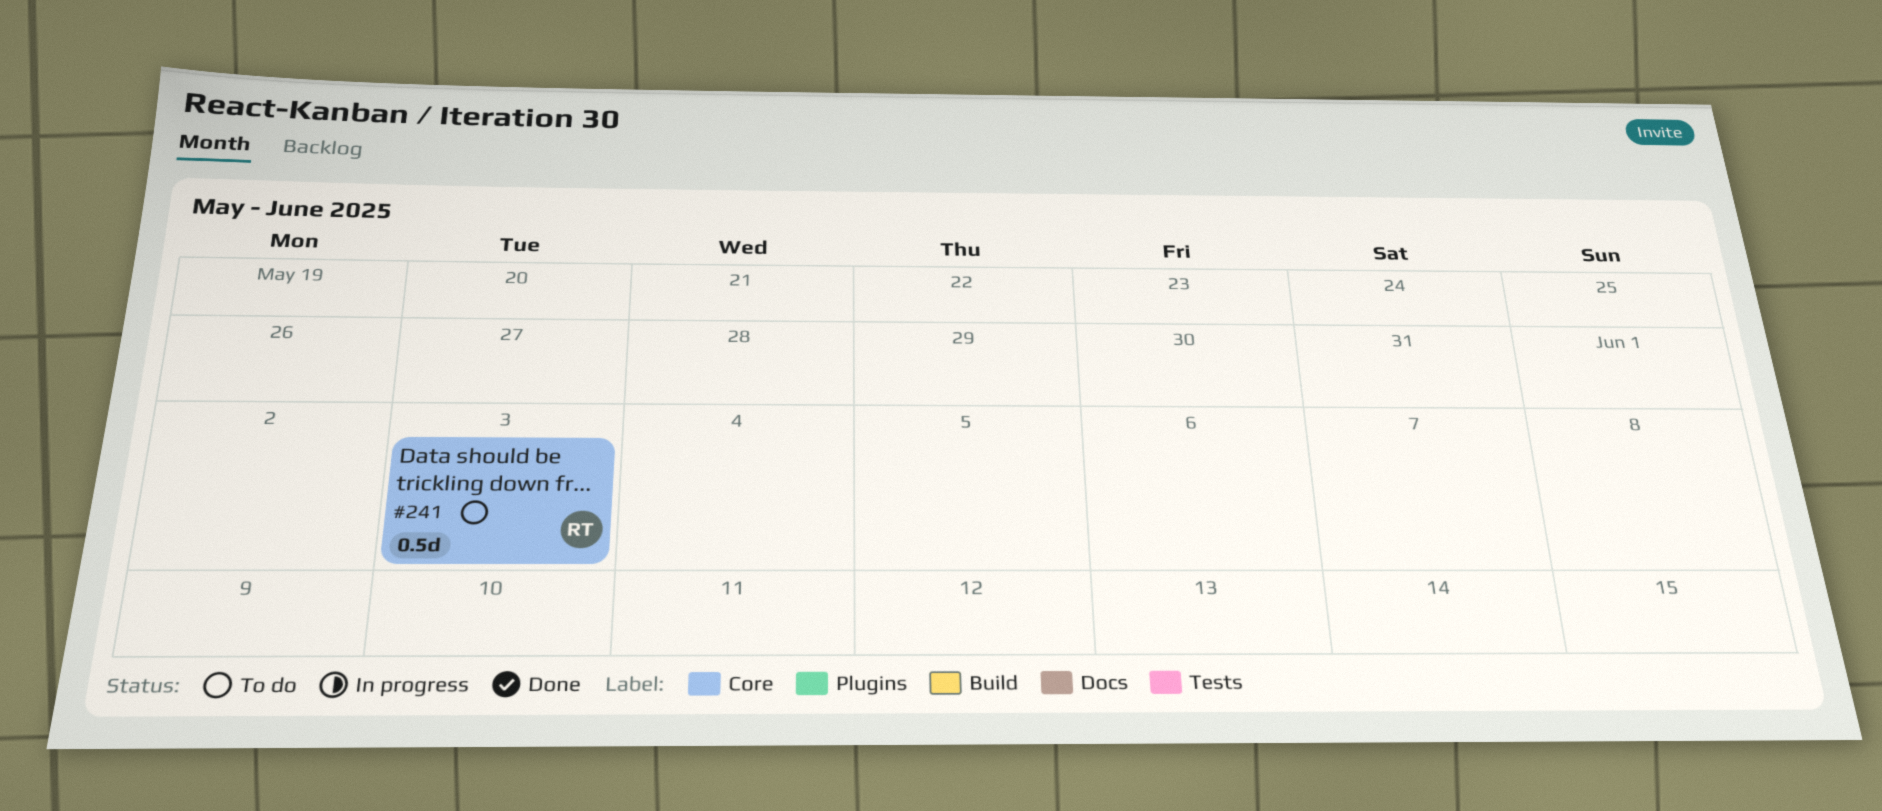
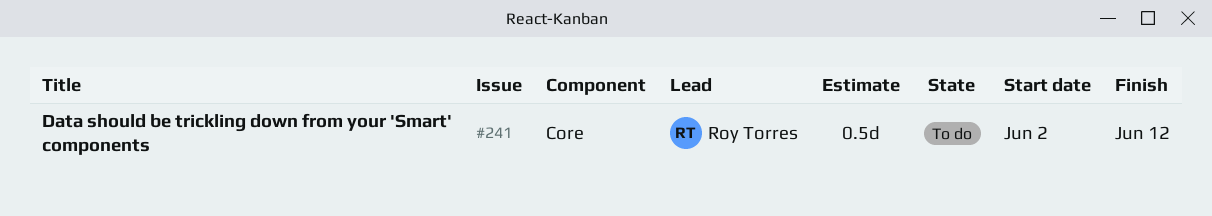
#241, due: Jun 3 -> Jun 12

